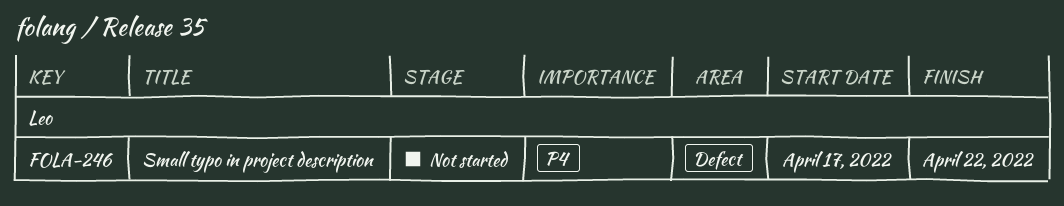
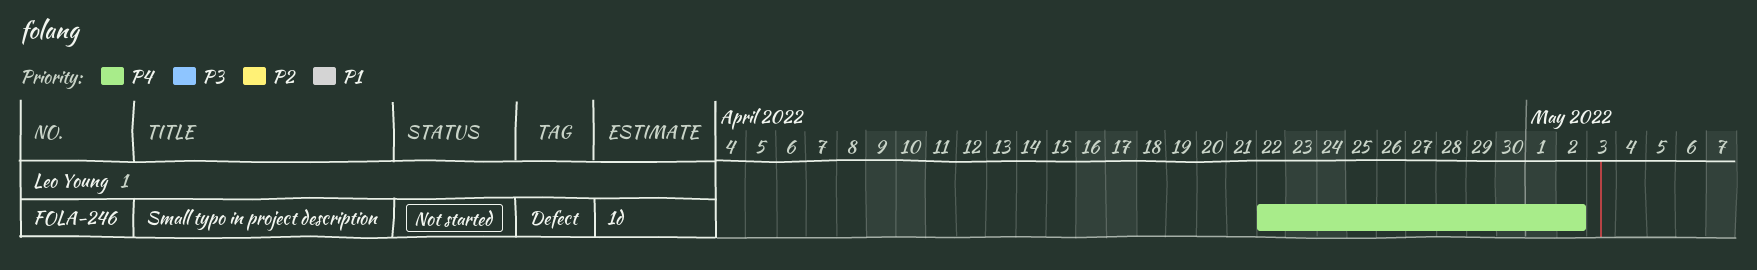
FOLA-246, start: Apr 17 -> Apr 22
FOLA-246, due: Apr 22 -> May 2

